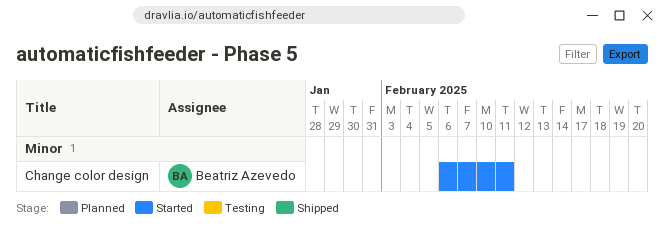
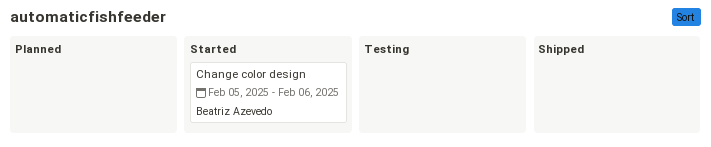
Change color design, start: Feb 6 -> Feb 5
Change color design, due: Feb 11 -> Feb 6

